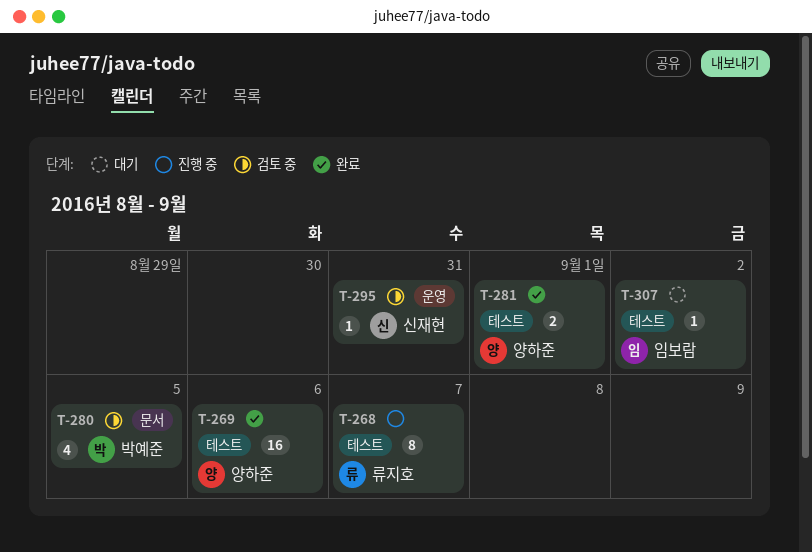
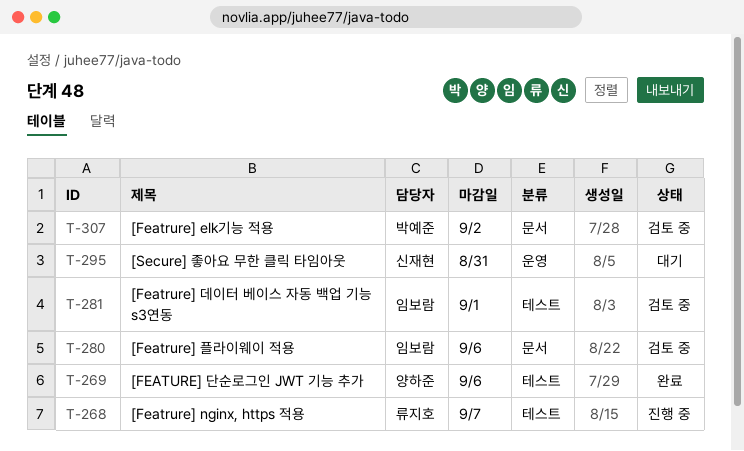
T-280, owner: 박예준 -> 임보람
T-280, due: Sep 5 -> Sep 6
T-281, status: 완료 -> 검토 중
T-281, owner: 양하준 -> 임보람
T-295, status: 검토 중 -> 대기
T-307, status: 대기 -> 검토 중
T-307, owner: 임보람 -> 박예준
T-307, label: 테스트 -> 문서

